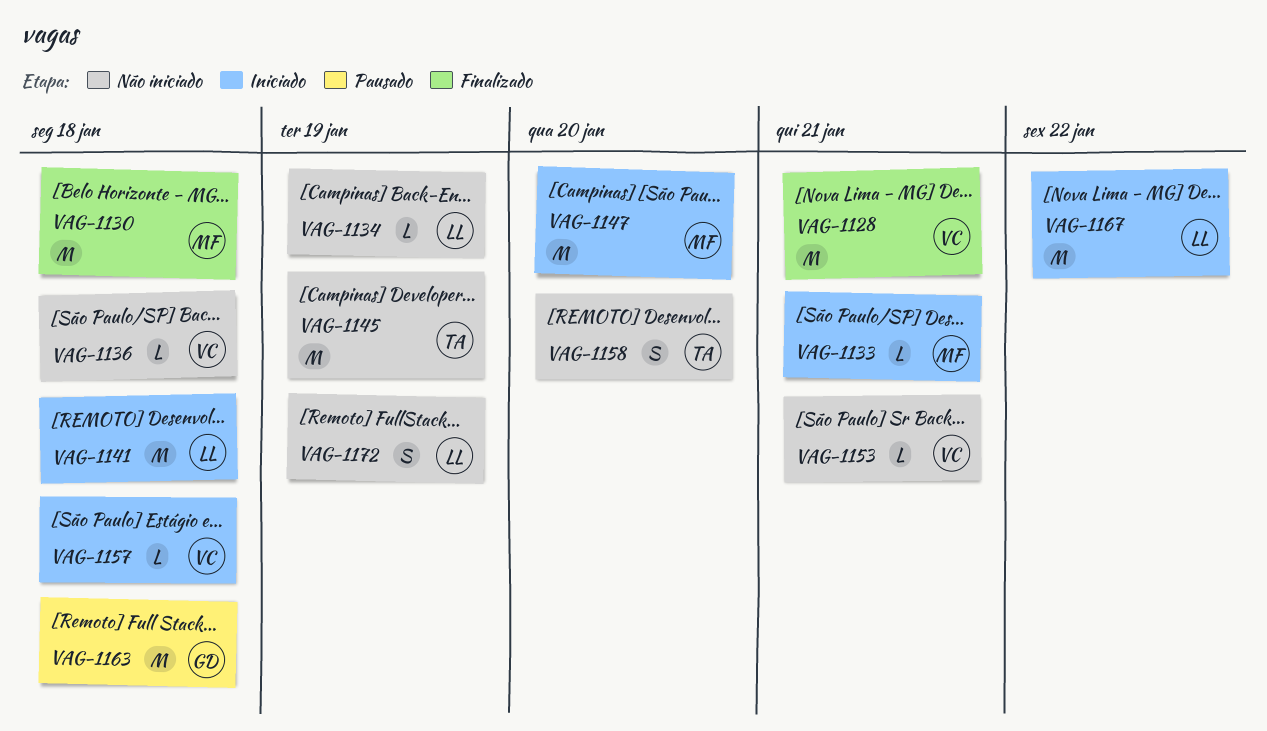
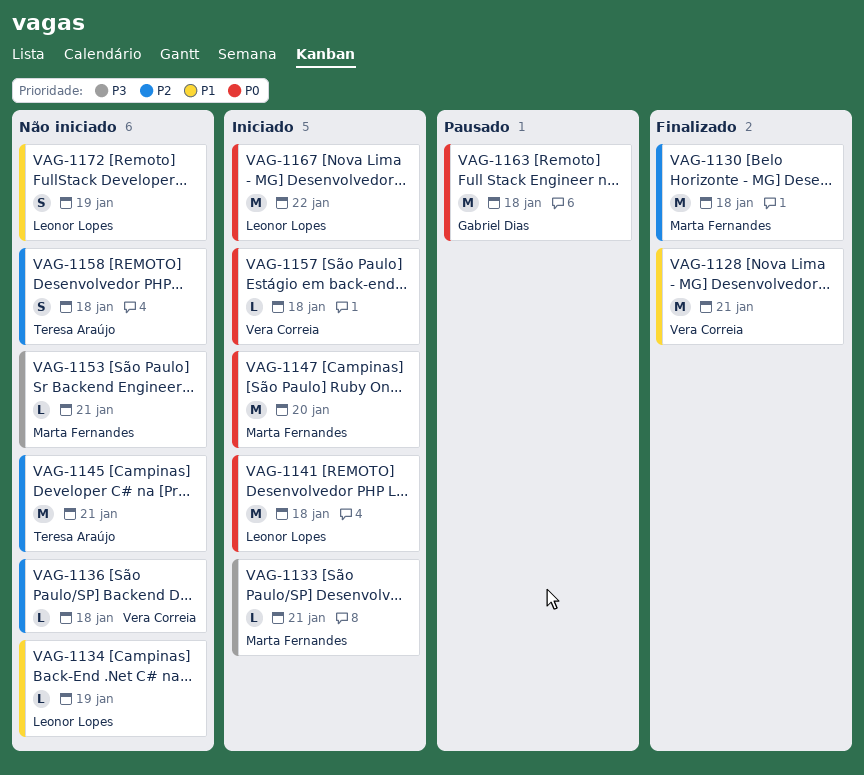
VAG-1145, due: Jan 19 -> Jan 21
VAG-1153, owner: Vera Correia -> Marta Fernandes
VAG-1158, due: Jan 20 -> Jan 18

